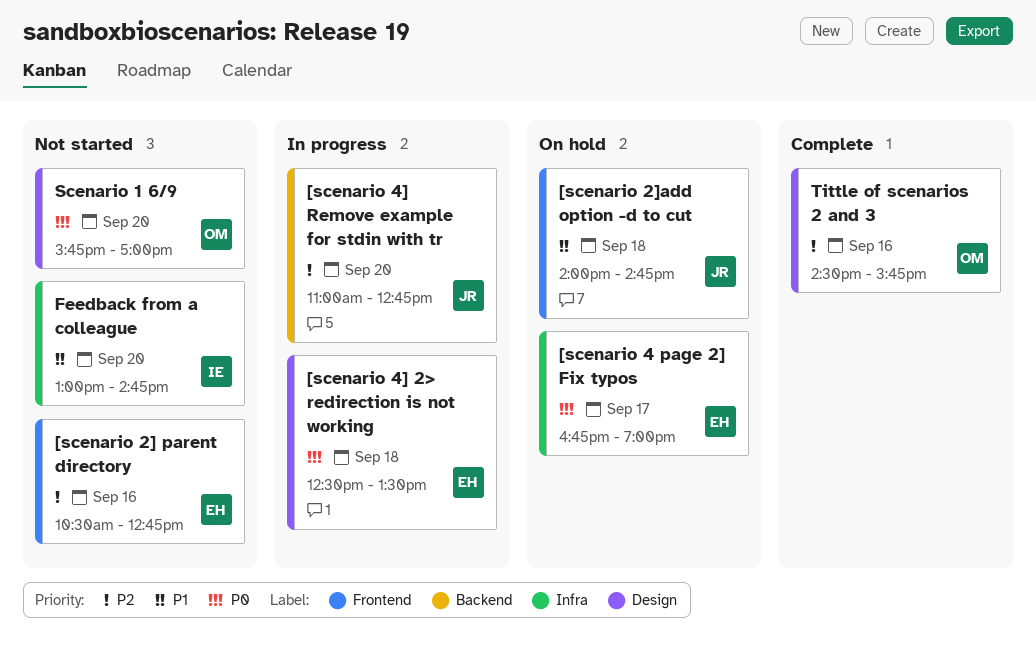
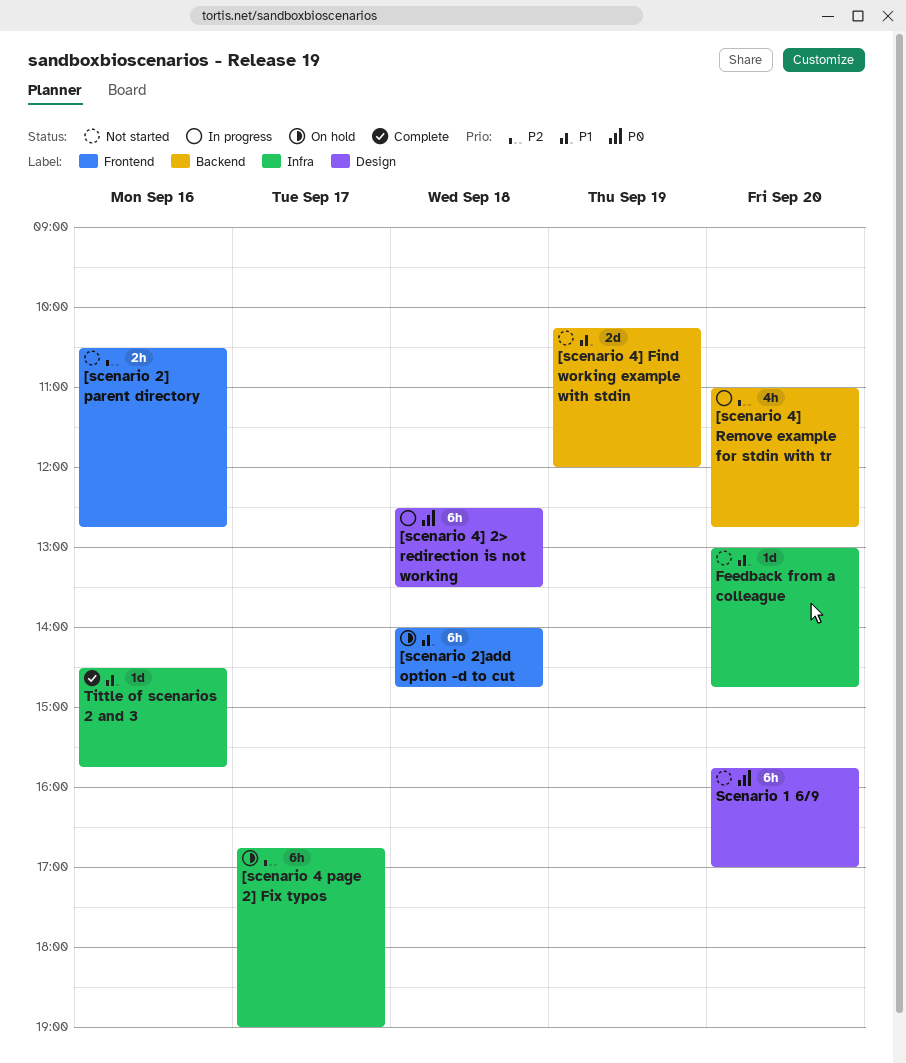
[scenario 4 page 2] Fix typos, priority: P0 -> P2
[scenario 4] Find working example with stdin: none -> present
Tittle of scenarios 2 and 3, priority: P2 -> P1
Tittle of scenarios 2 and 3, label: Design -> Infra

